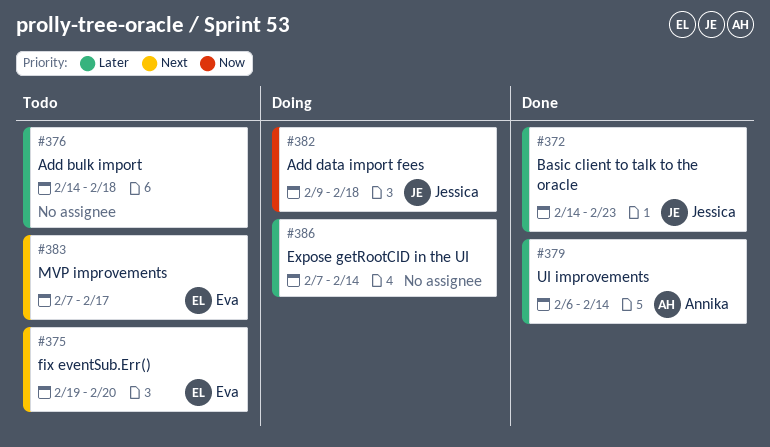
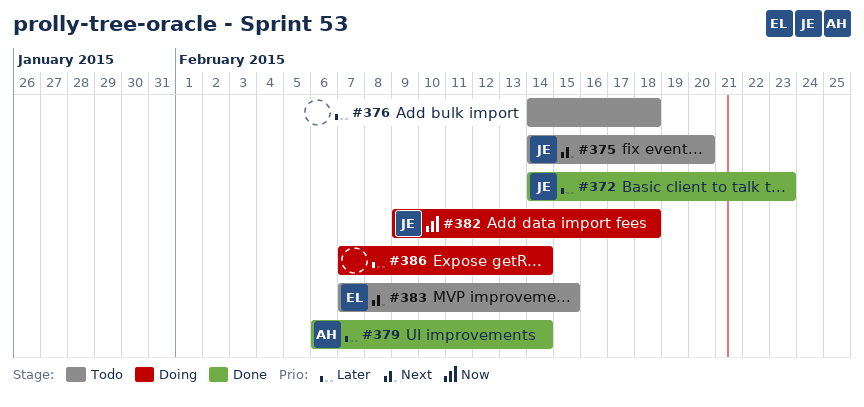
#375, owner: Eva -> Jessica
#375, start: Feb 19 -> Feb 14
#383, due: Feb 17 -> Feb 15

